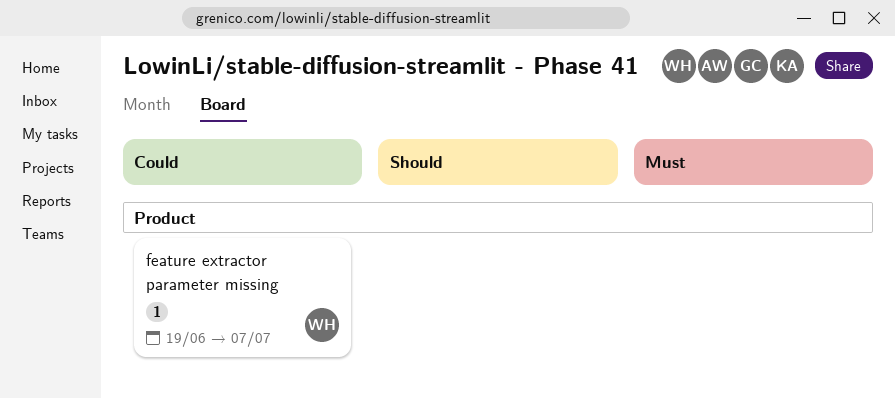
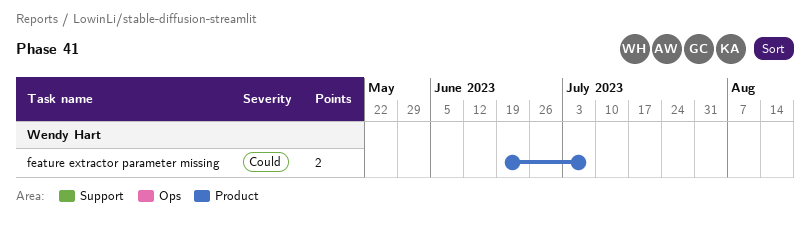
feature extractor parameter missing, estimate: 1 -> 2

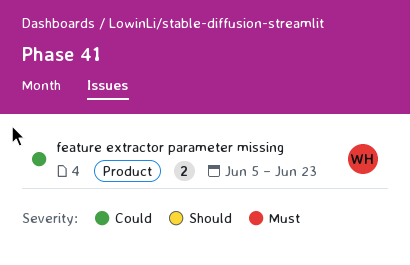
feature extractor parameter missing, start: Jun 19 -> Jun 5
feature extractor parameter missing, due: Jul 7 -> Jun 23

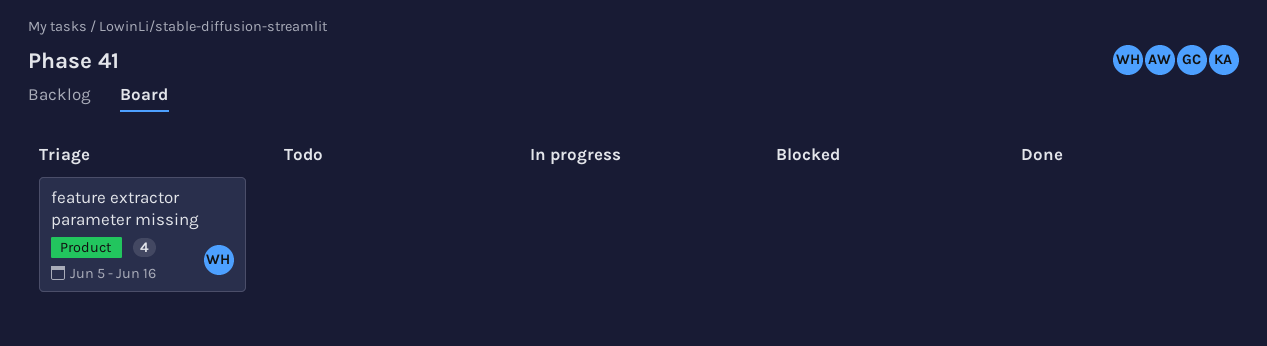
feature extractor parameter missing, estimate: 2 -> 4
feature extractor parameter missing, due: Jun 23 -> Jun 16

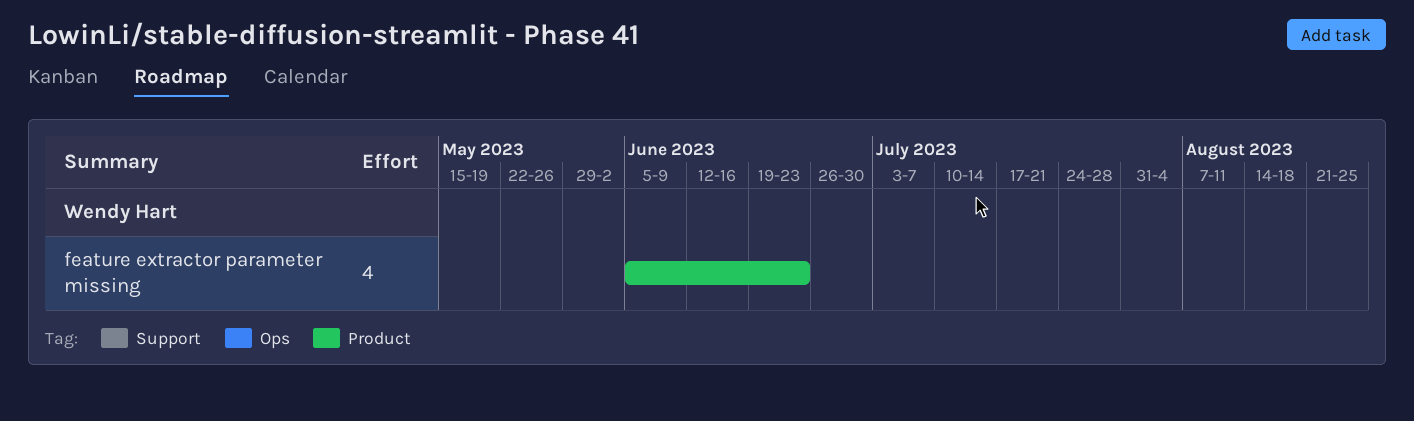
feature extractor parameter missing, due: Jun 16 -> Jun 23

